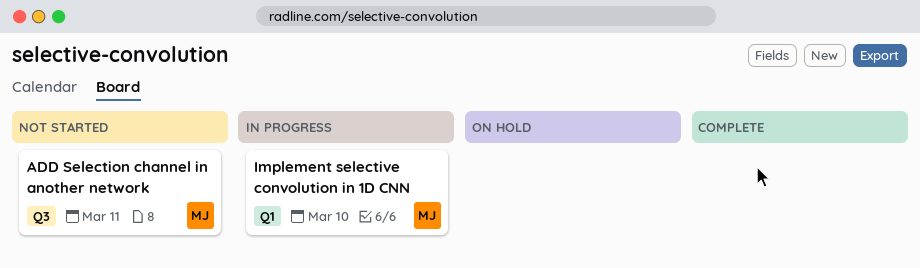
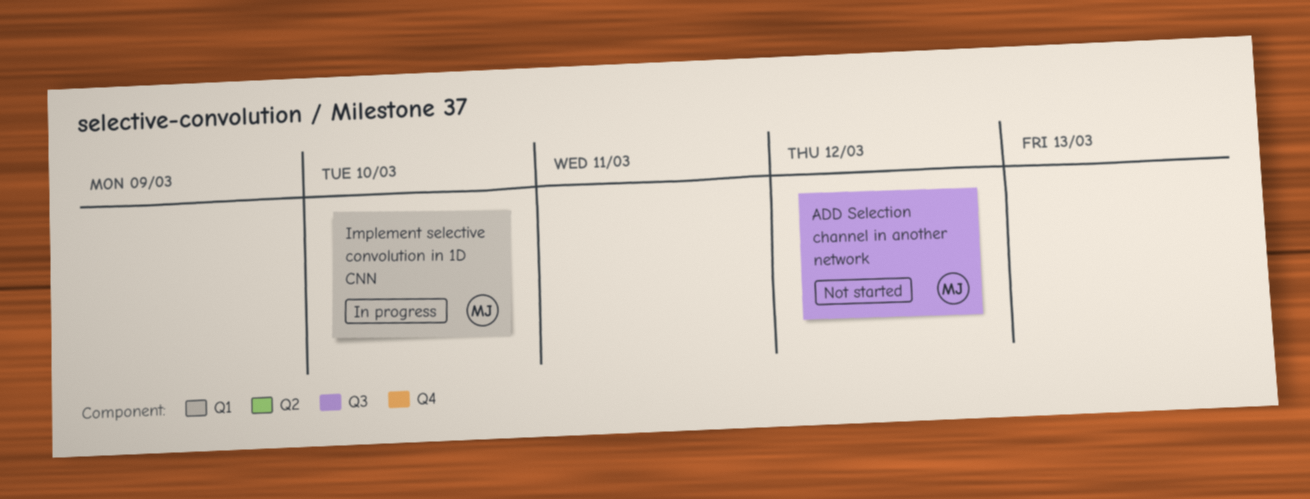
ADD Selection channel in another network, due: Mar 11 -> Mar 12

